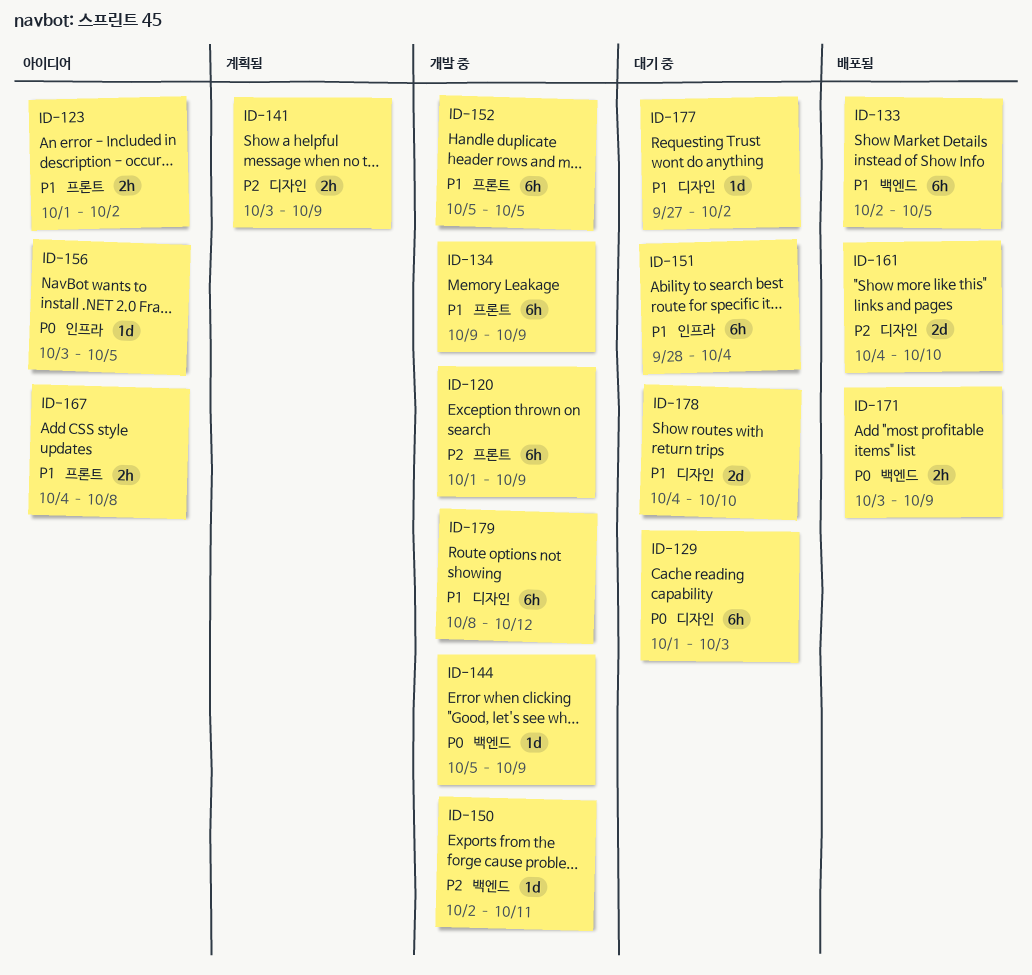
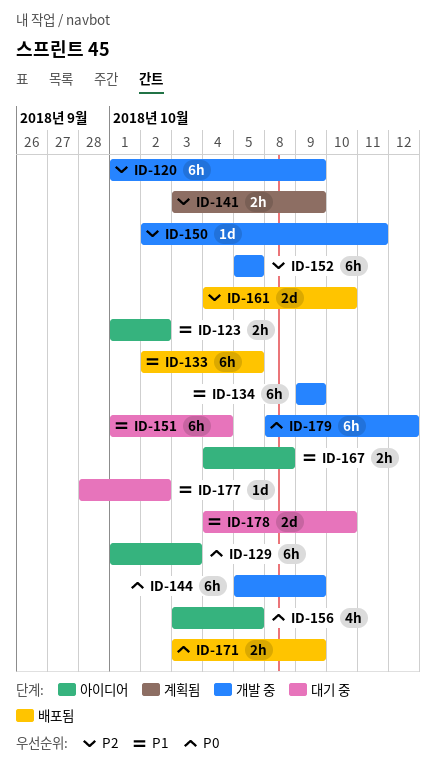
ID-129, status: 대기 중 -> 아이디어
ID-144, estimate: 1d -> 6h
ID-151, start: Sep 28 -> Oct 1
ID-152, priority: P1 -> P2
ID-156, estimate: 1d -> 4h
ID-177, start: Sep 27 -> Sep 28
ID-179, priority: P1 -> P0

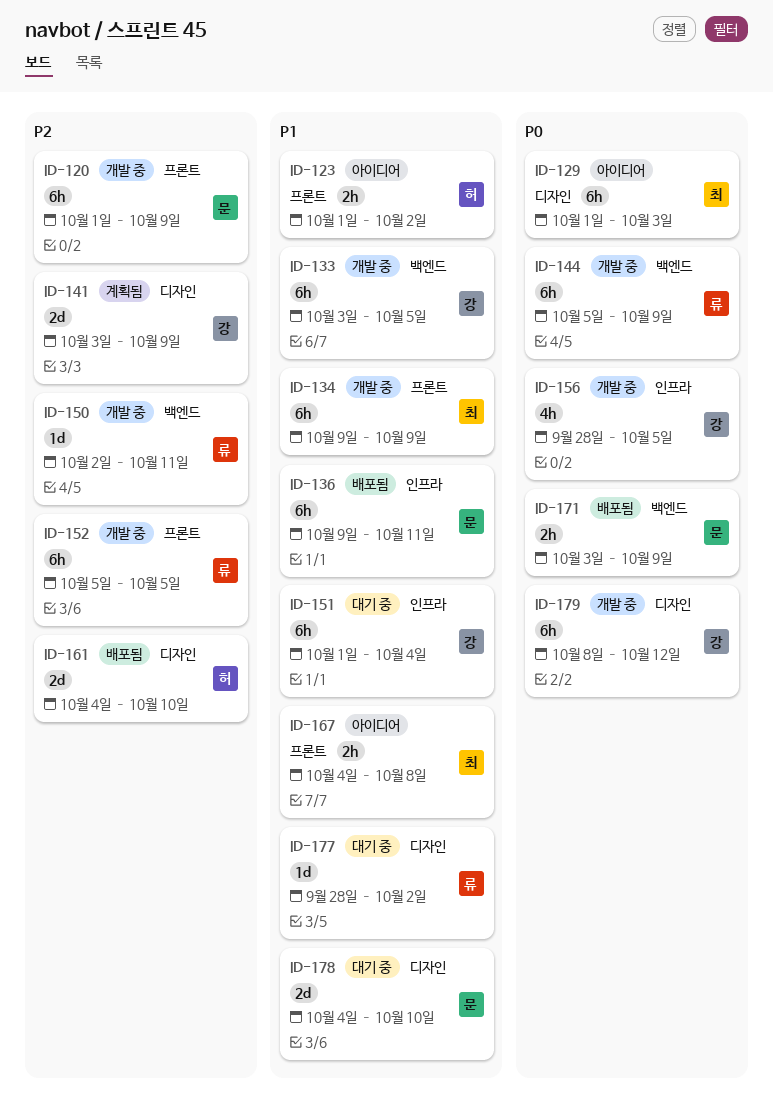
ID-133, status: 배포됨 -> 개발 중
ID-133, start: Oct 2 -> Oct 3
ID-136: none -> present
ID-141, estimate: 2h -> 2d
ID-156, status: 아이디어 -> 개발 중
ID-156, start: Oct 3 -> Sep 28

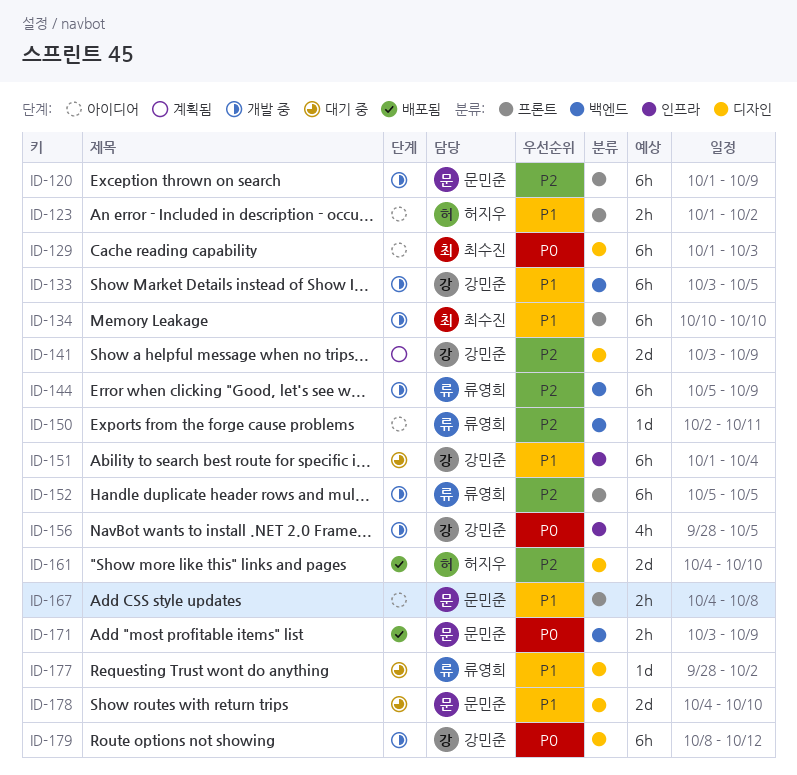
ID-134, start: Oct 9 -> Oct 10
ID-134, due: Oct 9 -> Oct 10
ID-136: present -> none
ID-144, priority: P0 -> P2
ID-150, status: 개발 중 -> 아이디어
ID-167, owner: 최수진 -> 문민준

